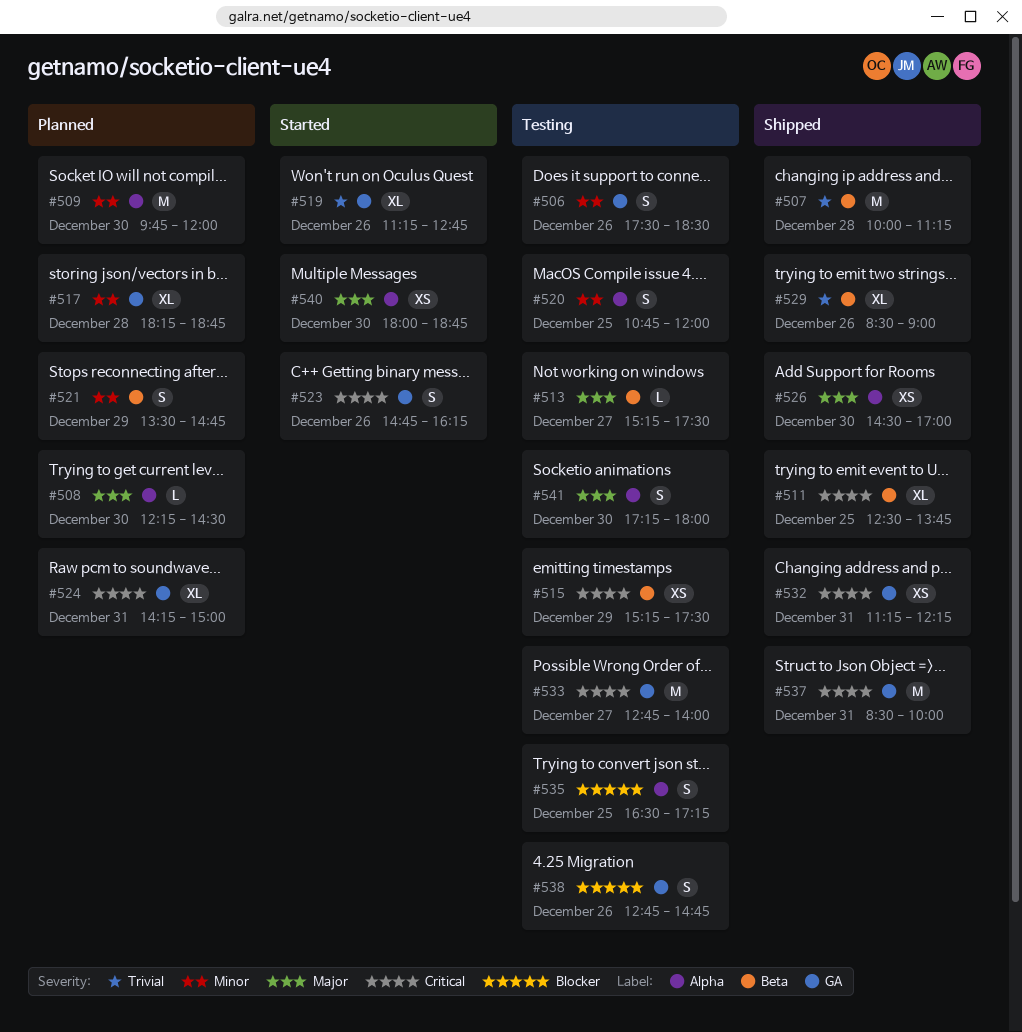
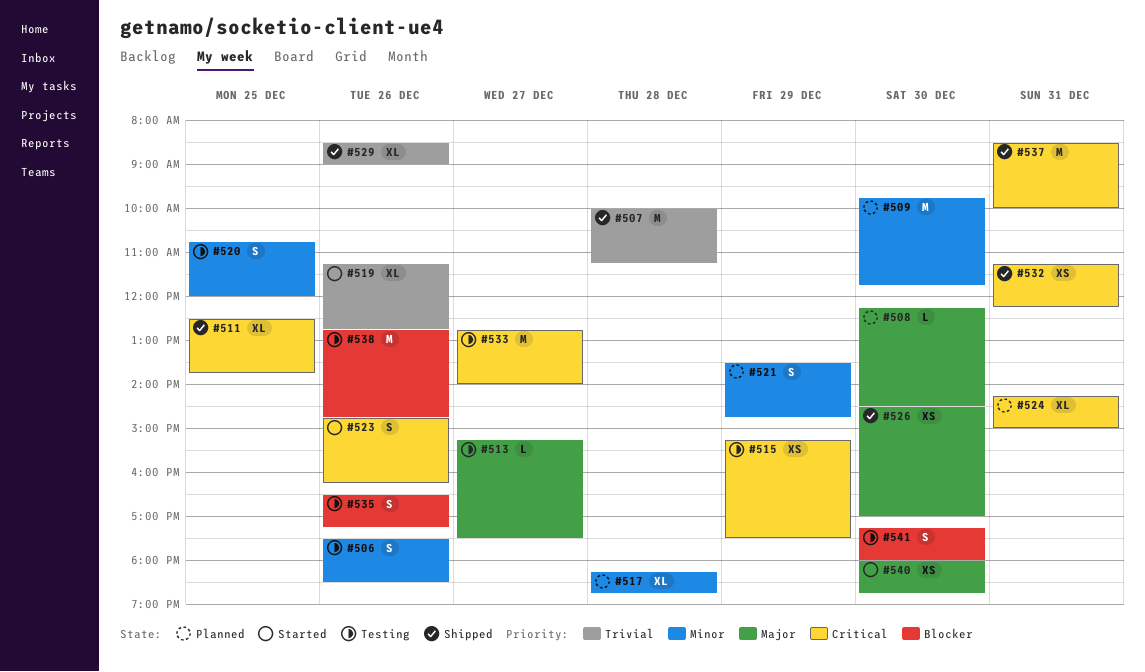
#509, ends: 12:00 -> 11:45
#535, day: Dec 25 -> Dec 26
#538, estimate: S -> M
#541, priority: Major -> Blocker

